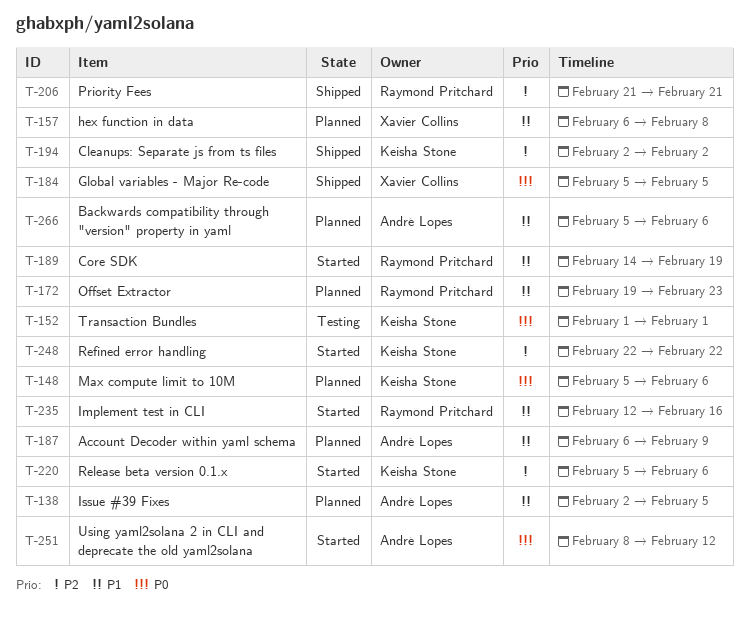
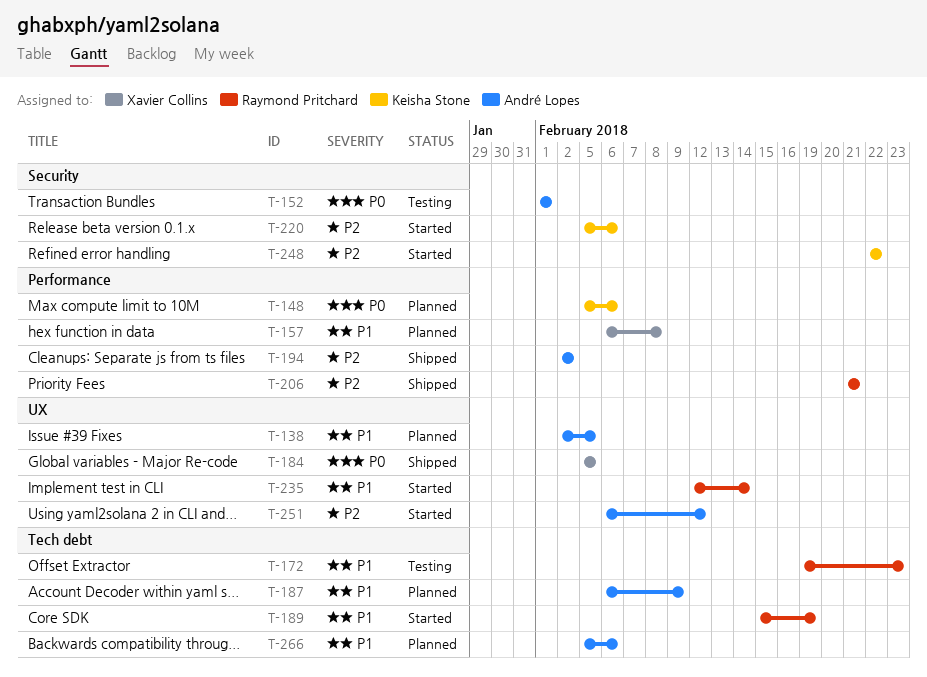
T-152, owner: Keisha Stone -> André Lopes
T-172, status: Planned -> Testing
T-189, start: Feb 14 -> Feb 15
T-194, owner: Keisha Stone -> André Lopes
T-235, due: Feb 16 -> Feb 14
T-251, priority: P0 -> P2
T-251, start: Feb 8 -> Feb 6

